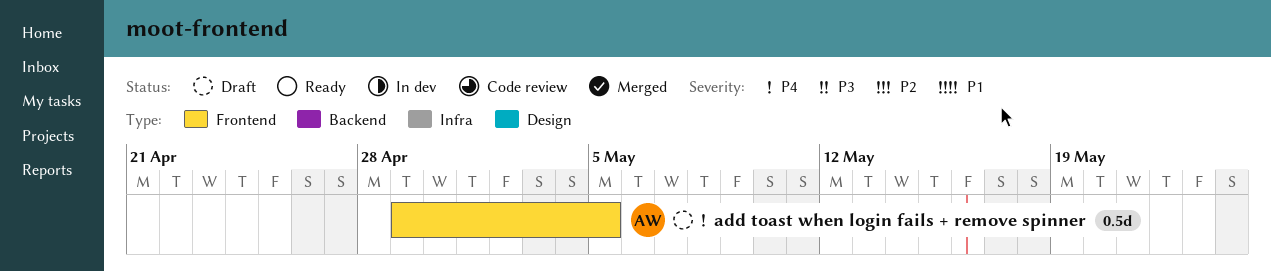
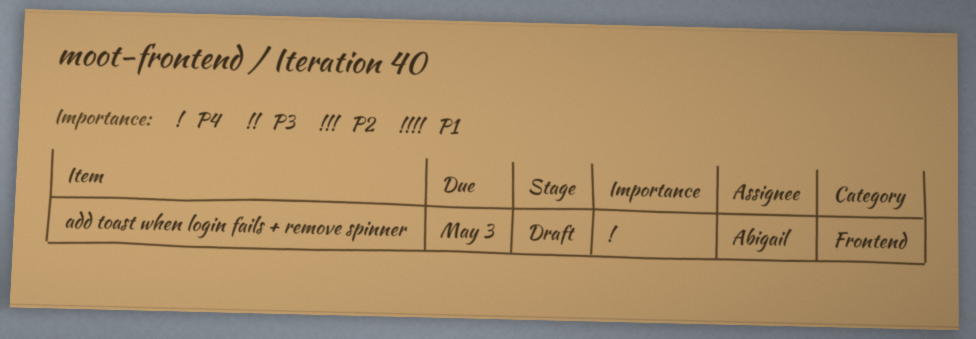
add toast when login fails + remove spinner, due: May 5 -> May 3

